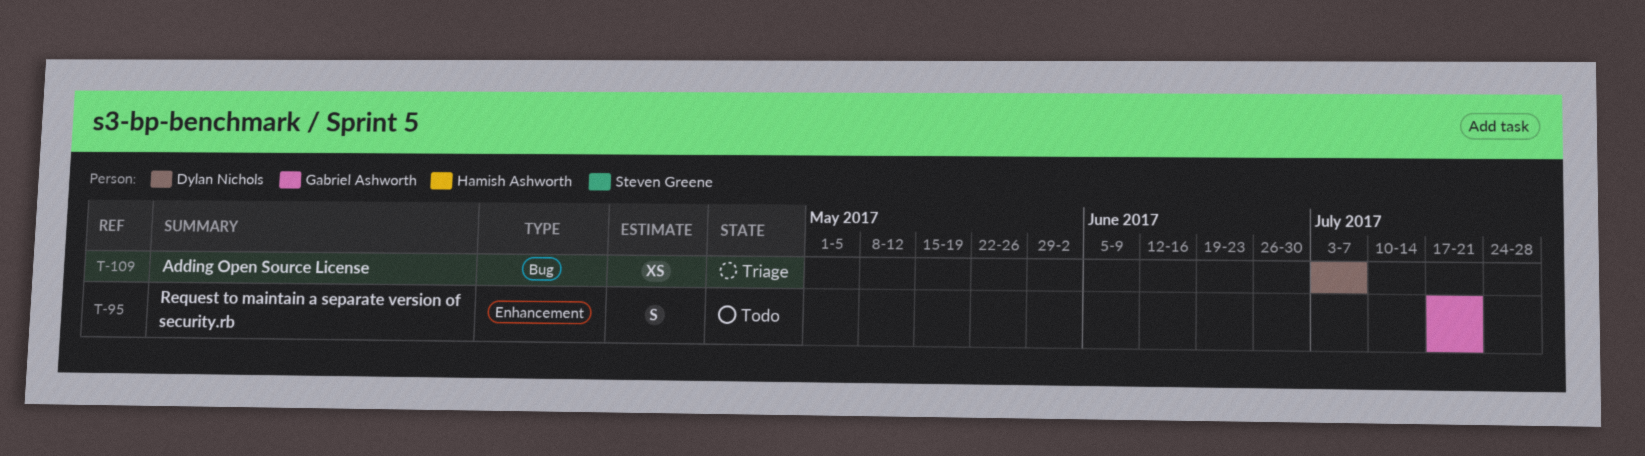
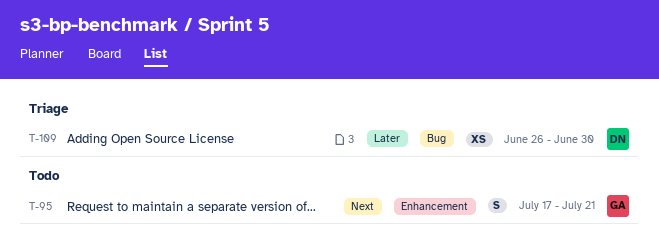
T-109, start: Jul 3 -> Jun 26
T-109, due: Jul 7 -> Jun 30

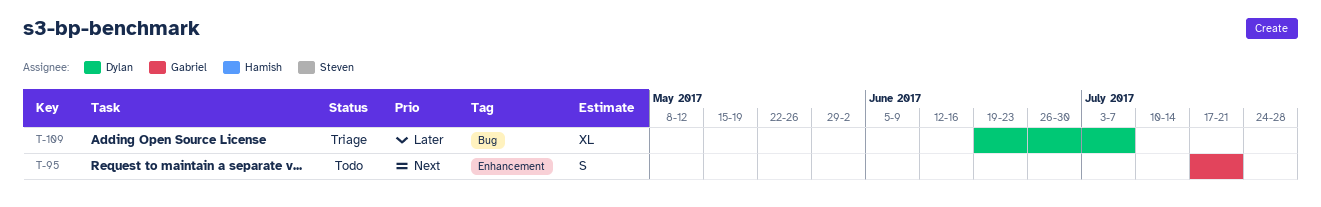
T-109, estimate: XS -> XL
T-109, start: Jun 26 -> Jun 19
T-109, due: Jun 30 -> Jul 7

